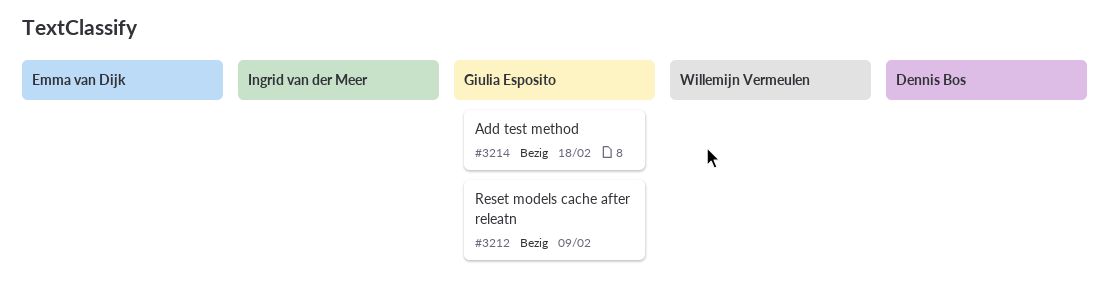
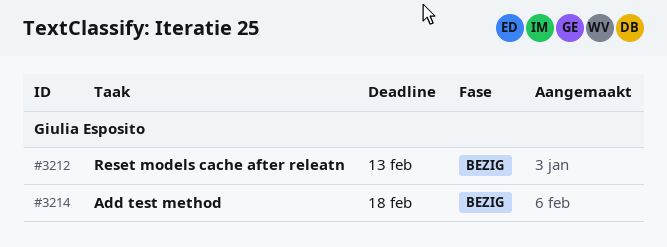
#3212, due: Feb 9 -> Feb 13

